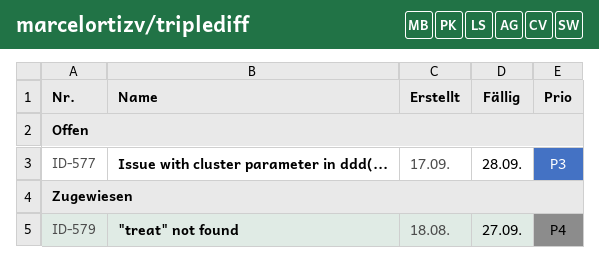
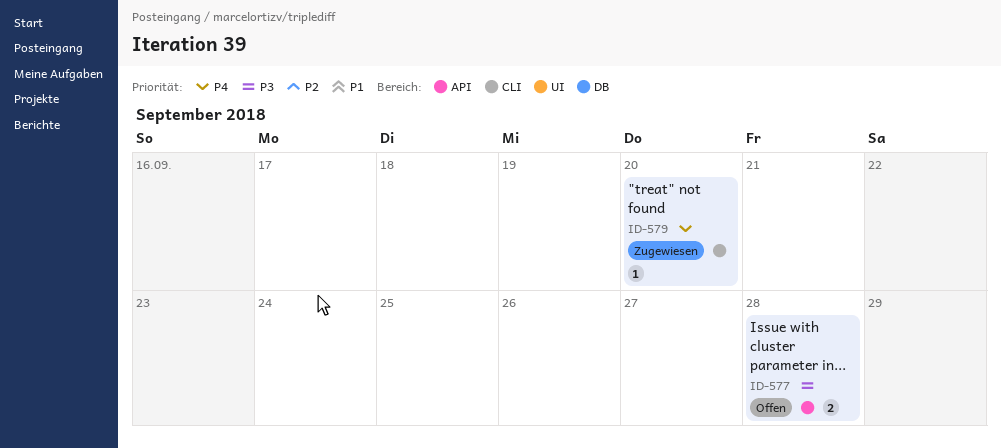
ID-579, due: Sep 27 -> Sep 20

